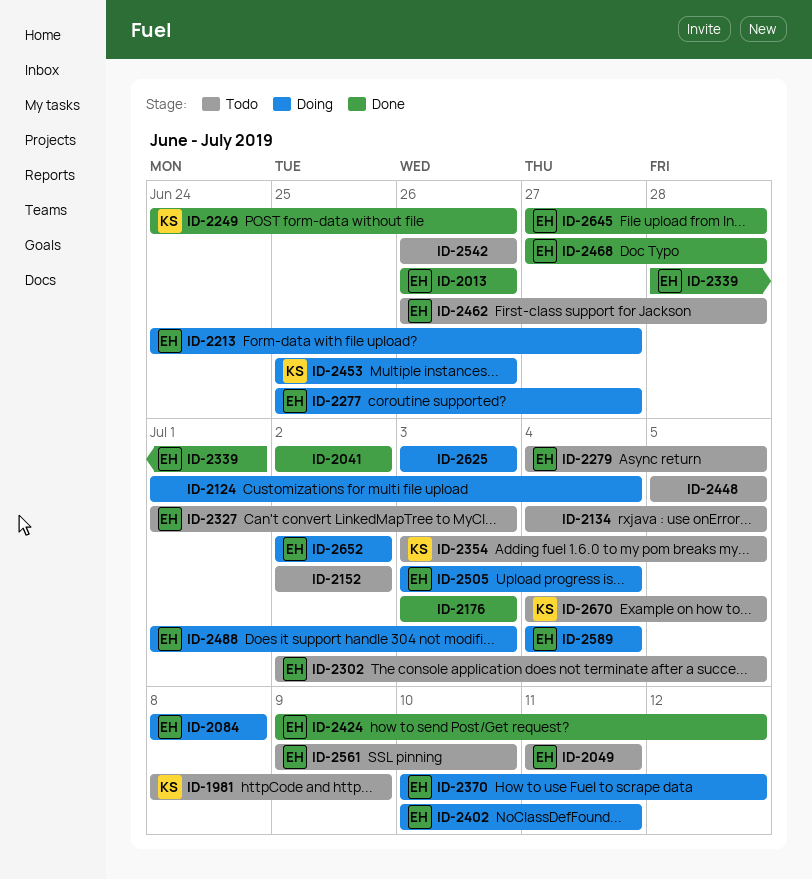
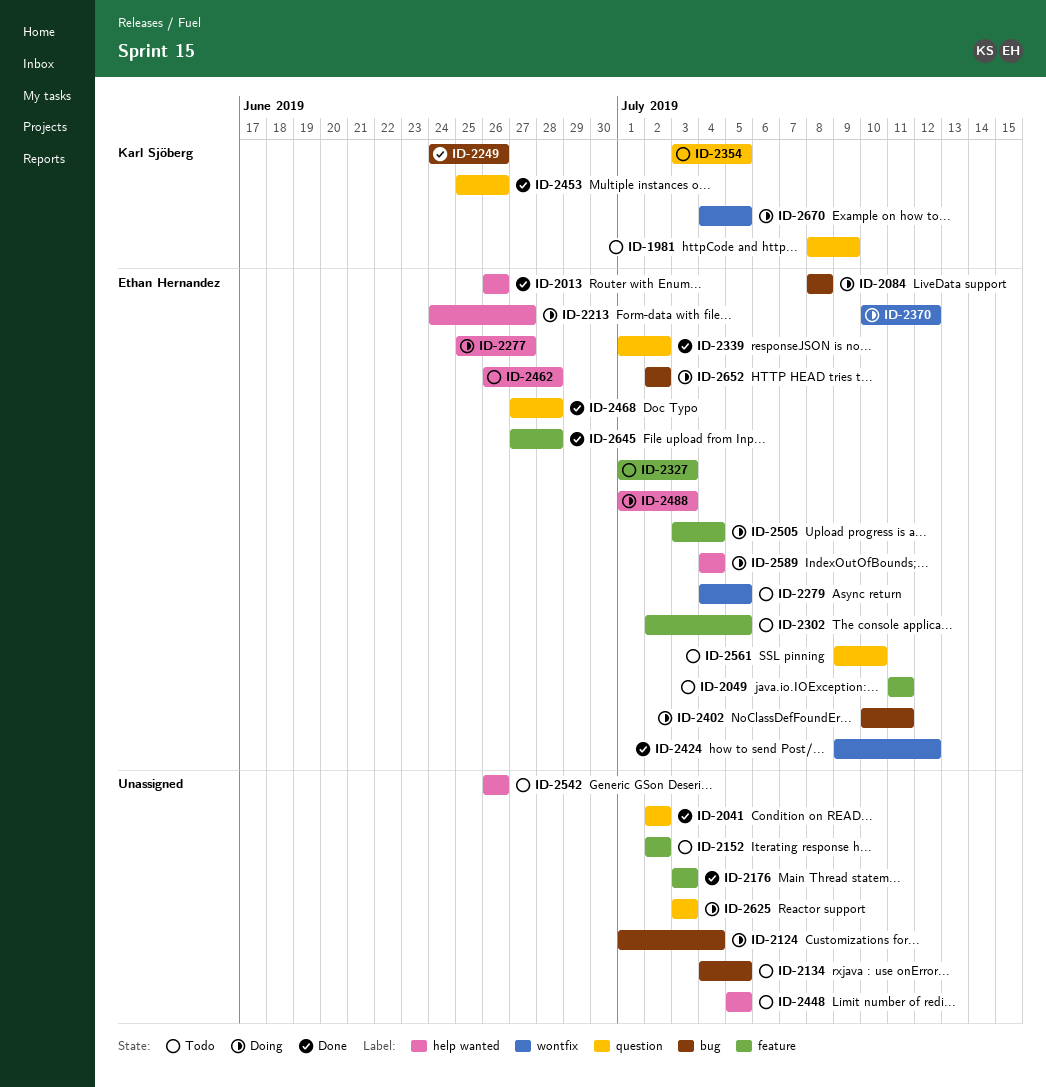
ID-2339, start: Jun 28 -> Jul 1
ID-2339, due: Jul 1 -> Jul 2
ID-2453, status: Doing -> Done
ID-2670, status: Todo -> Doing

